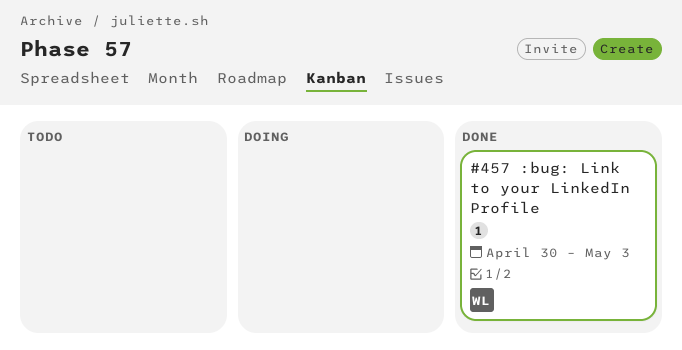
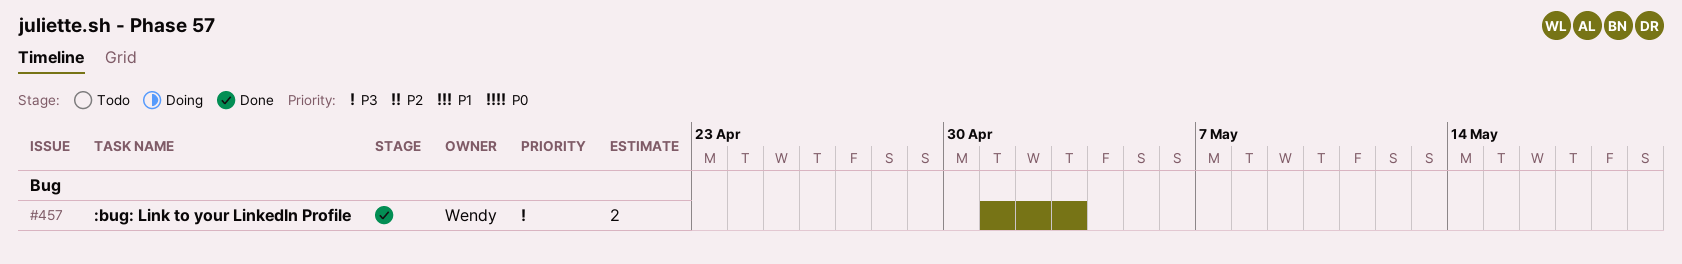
#457, estimate: 1 -> 2
#457, start: Apr 30 -> May 1

